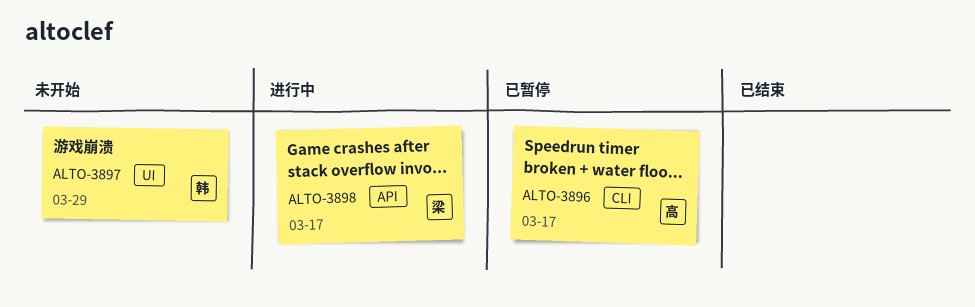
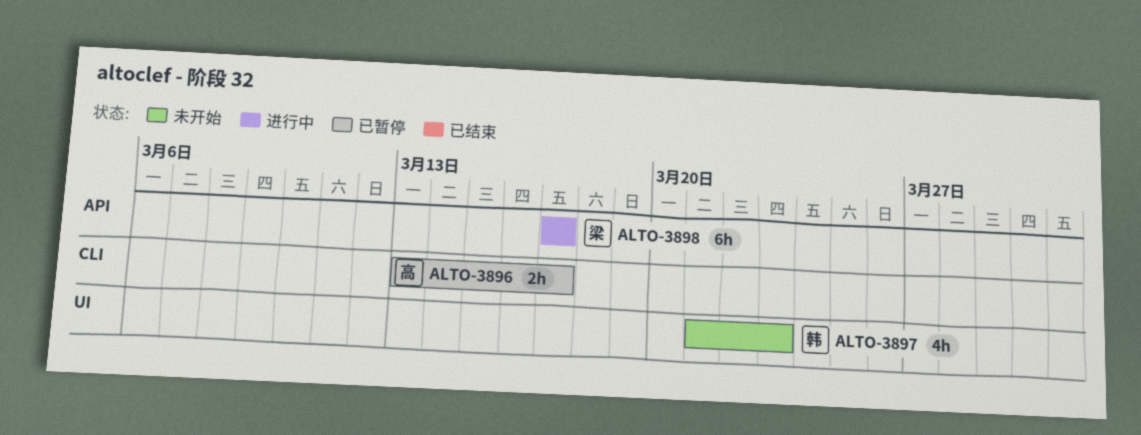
ALTO-3897, due: Mar 29 -> Mar 23

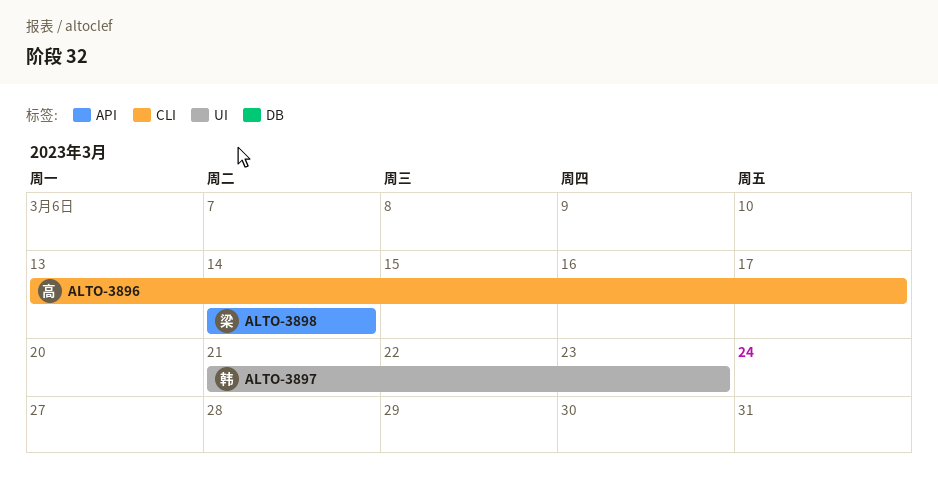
ALTO-3898, start: Mar 17 -> Mar 14
ALTO-3898, due: Mar 17 -> Mar 14

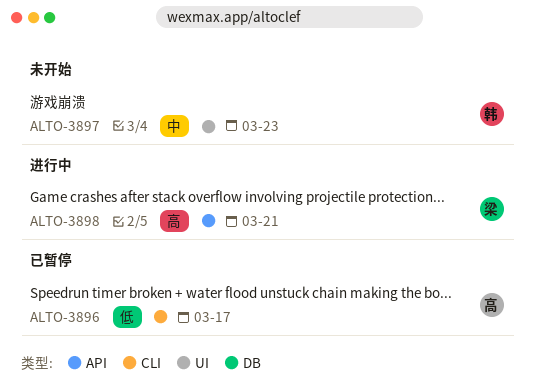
ALTO-3898, due: Mar 14 -> Mar 21

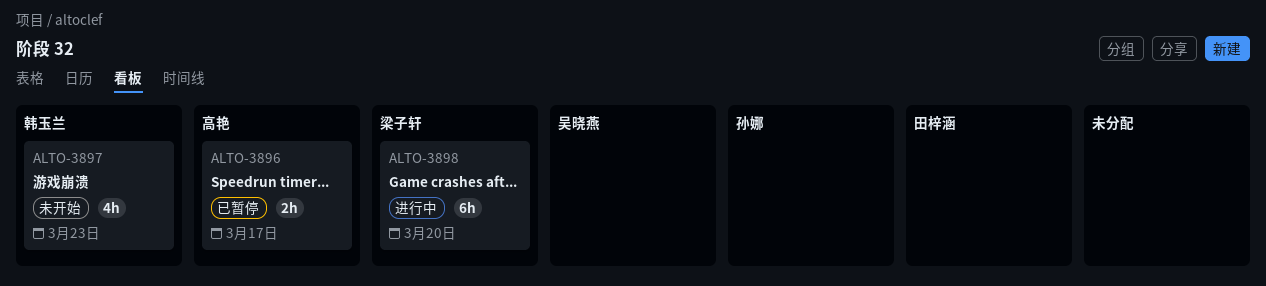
ALTO-3898, due: Mar 21 -> Mar 20

